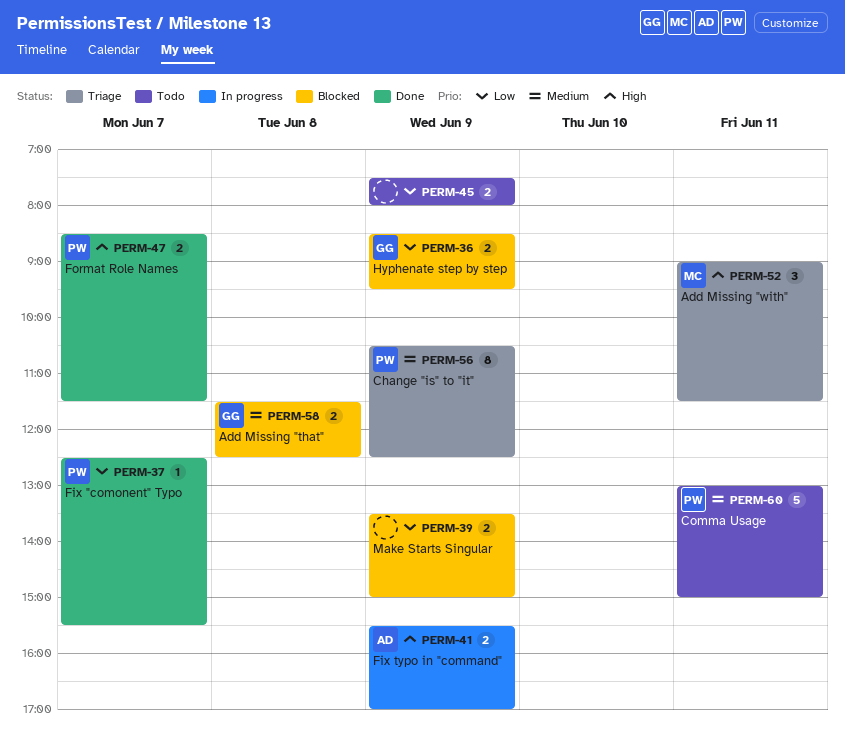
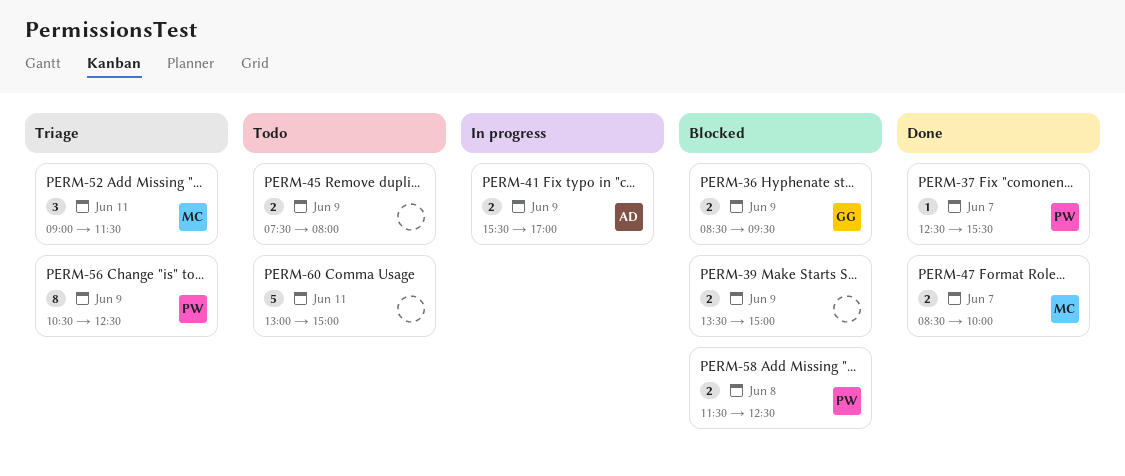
PERM-47, owner: PW -> MC
PERM-47, ends: 11:30 -> 10:00
PERM-58, owner: GG -> PW
PERM-60, owner: PW -> none

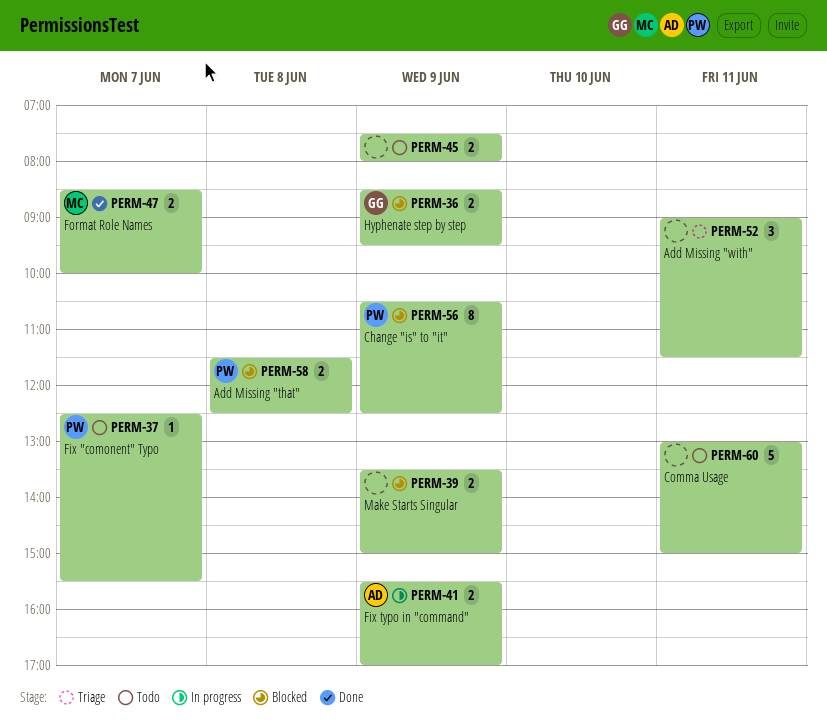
PERM-37, status: Done -> Todo
PERM-52, owner: MC -> none
PERM-56, status: Triage -> Blocked

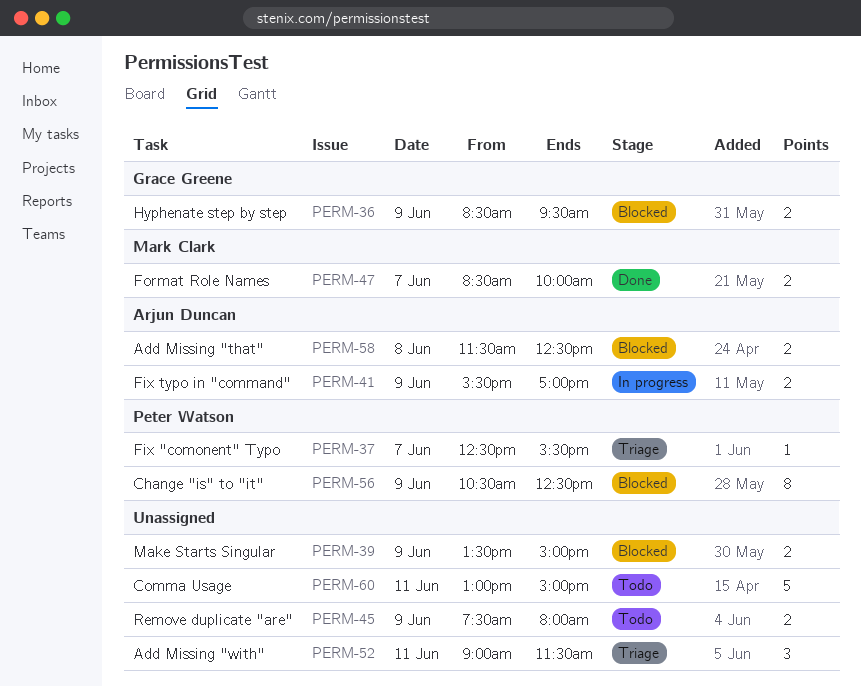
PERM-37, status: Todo -> Triage
PERM-58, owner: Peter Watson -> Arjun Duncan

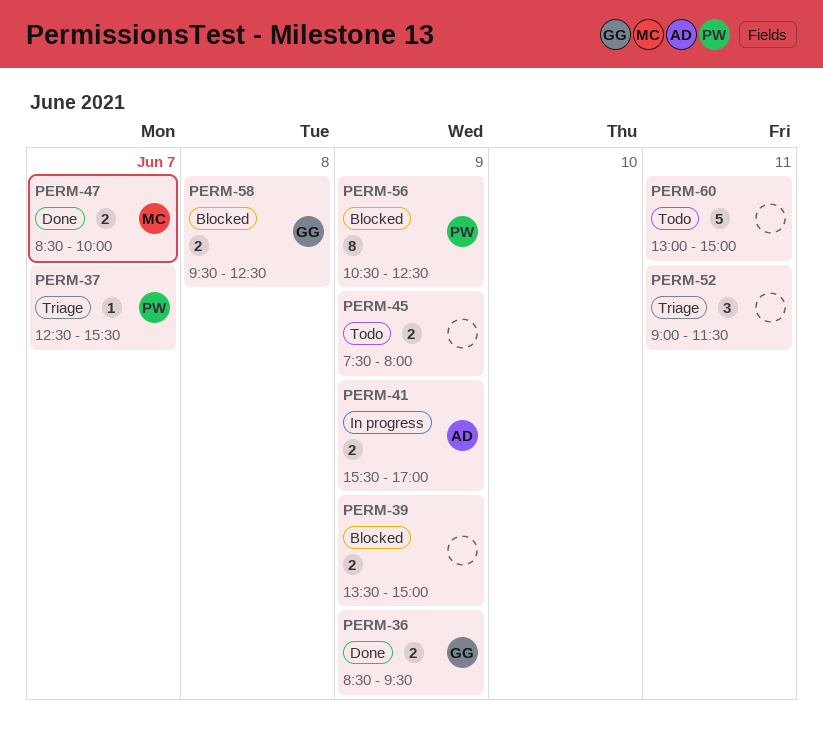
PERM-36, status: Blocked -> Done
PERM-58, owner: Arjun Duncan -> Grace Greene
PERM-58, begins: 11:30 -> 09:30

